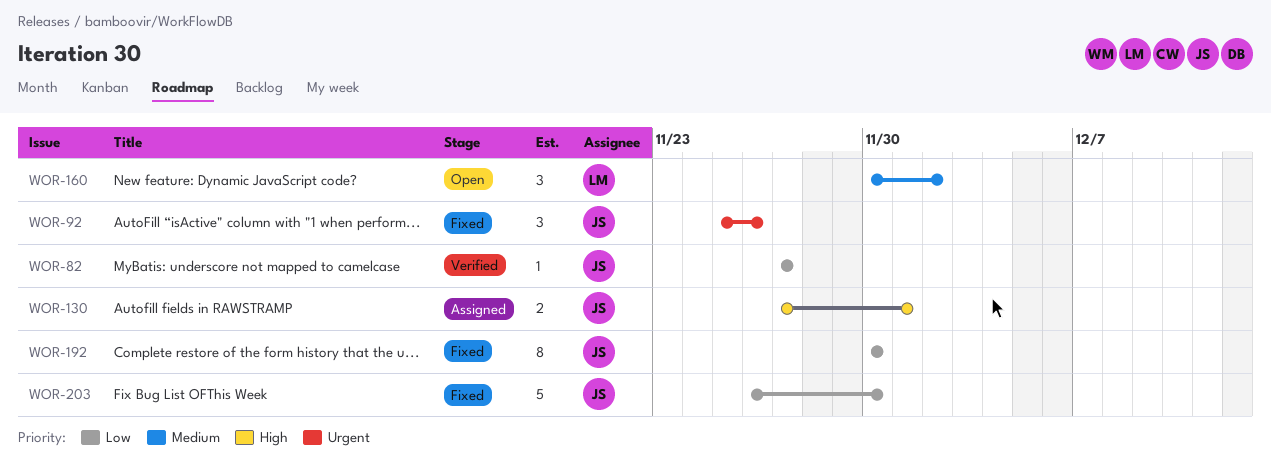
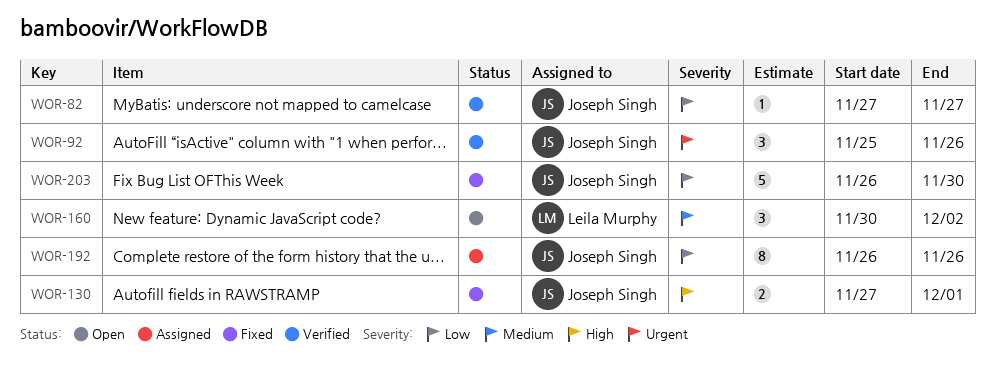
WOR-92, status: Fixed -> Verified
WOR-130, status: Assigned -> Fixed
WOR-192, status: Fixed -> Assigned
WOR-192, start: Nov 30 -> Nov 26
WOR-192, due: Nov 30 -> Nov 26

